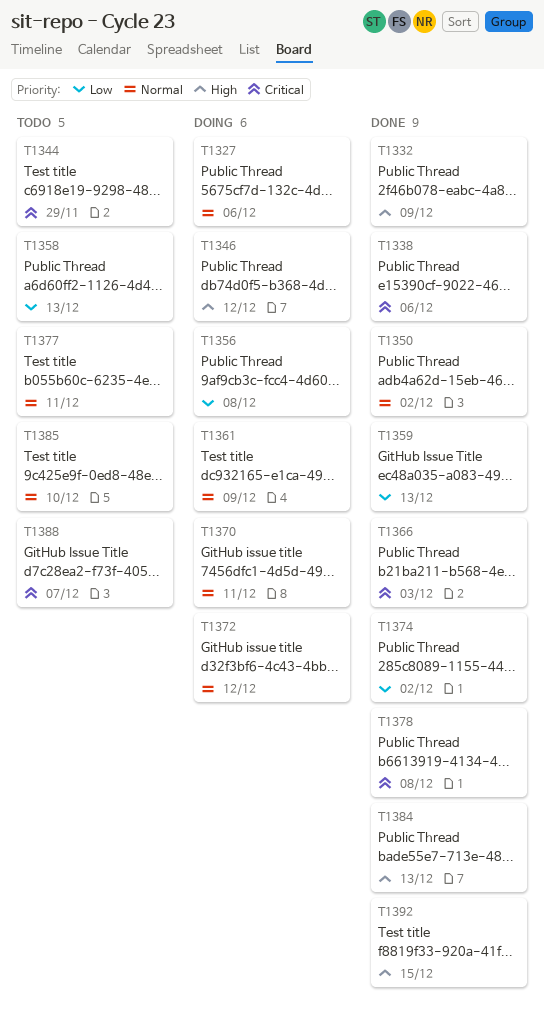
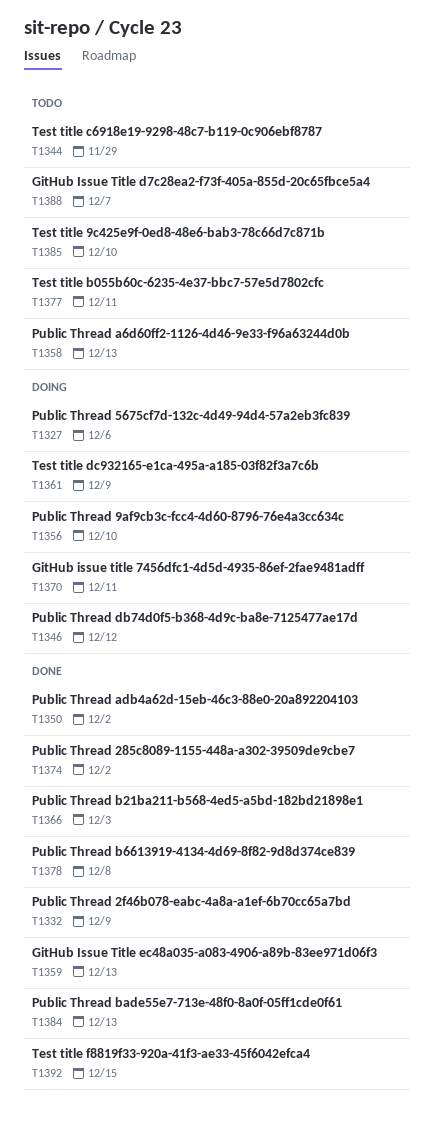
T1338: present -> none
T1356, due: Dec 8 -> Dec 10
T1372: present -> none

